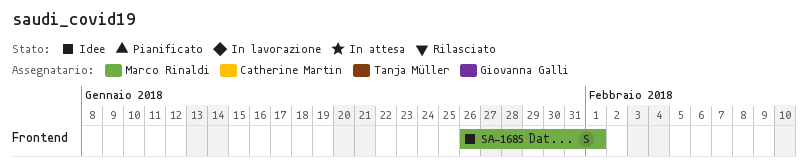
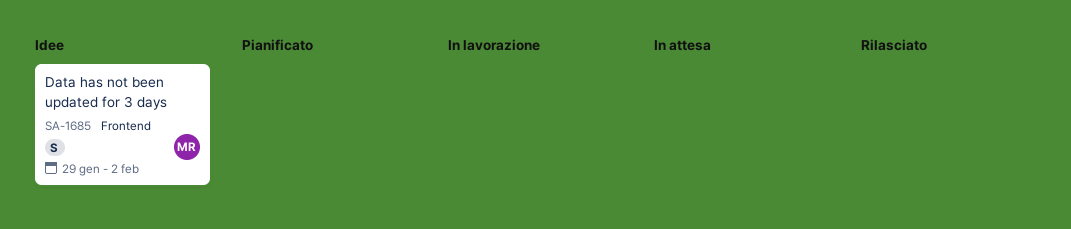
SA-1685, start: Jan 26 -> Jan 29
SA-1685, due: Feb 1 -> Feb 2

